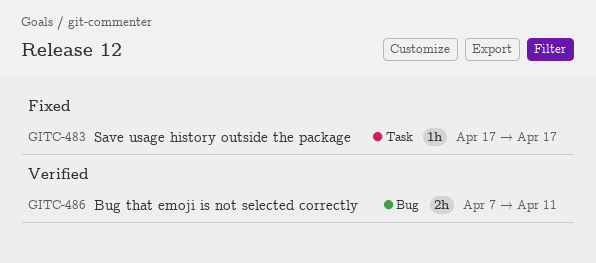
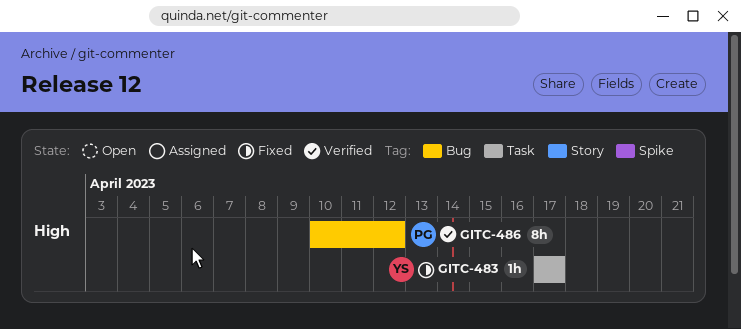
GITC-486, estimate: 2h -> 8h
GITC-486, start: Apr 7 -> Apr 10
GITC-486, due: Apr 11 -> Apr 12

